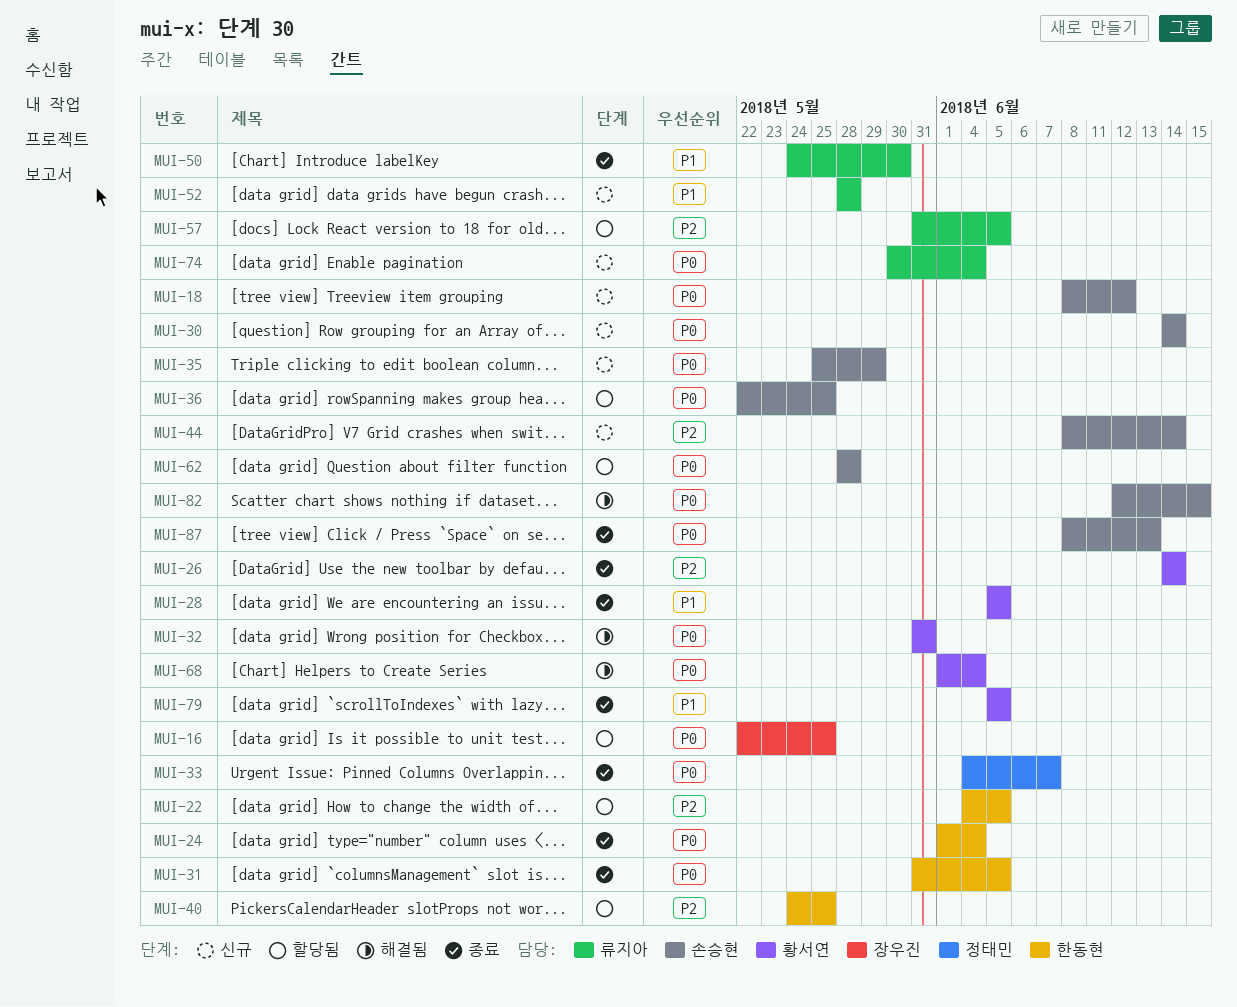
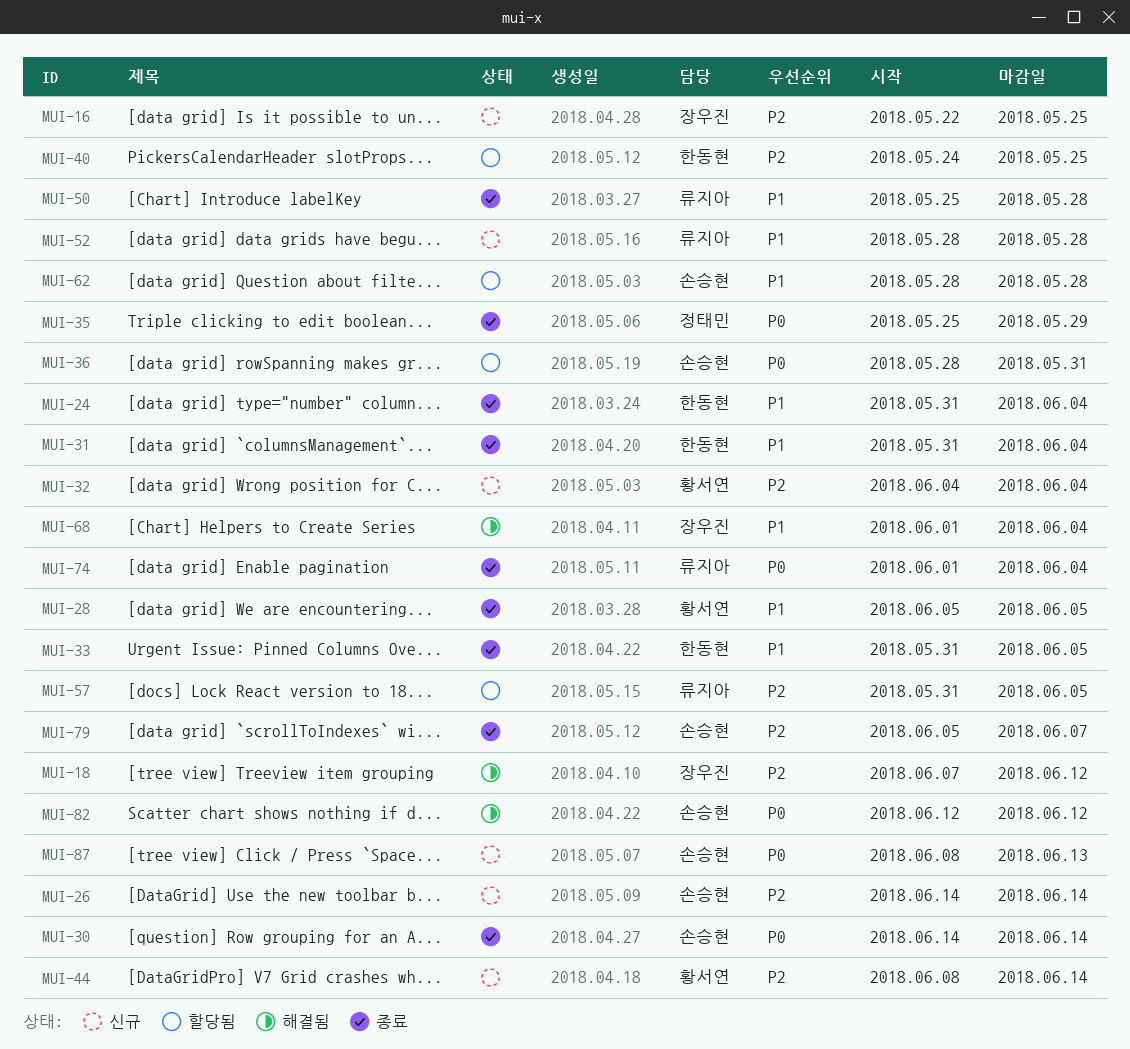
MUI-16, status: 할당됨 -> 신규
MUI-16, priority: P0 -> P2
MUI-18, status: 신규 -> 해결됨
MUI-18, owner: 손승현 -> 장우진
MUI-18, priority: P0 -> P2
MUI-18, start: Jun 8 -> Jun 7
MUI-22: present -> none
MUI-24, priority: P0 -> P1
MUI-24, start: Jun 1 -> May 31
MUI-26, status: 종료 -> 신규
MUI-26, owner: 황서연 -> 손승현
MUI-30, status: 신규 -> 종료
MUI-31, priority: P0 -> P1
MUI-31, due: Jun 5 -> Jun 4
MUI-32, status: 해결됨 -> 신규
MUI-32, priority: P0 -> P2
MUI-32, start: May 31 -> Jun 4
MUI-32, due: May 31 -> Jun 4
MUI-33, owner: 정태민 -> 한동현
MUI-33, priority: P0 -> P1
MUI-33, start: Jun 4 -> May 31
MUI-33, due: Jun 7 -> Jun 5
MUI-35, status: 신규 -> 종료
MUI-35, owner: 손승현 -> 정태민
MUI-36, start: May 22 -> May 28
MUI-36, due: May 25 -> May 31
MUI-44, owner: 손승현 -> 황서연
MUI-50, start: May 24 -> May 25
MUI-50, due: May 30 -> May 28
MUI-62, priority: P0 -> P1
MUI-68, owner: 황서연 -> 장우진
MUI-68, priority: P0 -> P1
MUI-74, status: 신규 -> 종료
MUI-74, start: May 30 -> Jun 1
MUI-79, owner: 황서연 -> 손승현
MUI-79, priority: P1 -> P2
MUI-79, due: Jun 5 -> Jun 7
MUI-82, due: Jun 15 -> Jun 12
MUI-87, status: 종료 -> 신규

